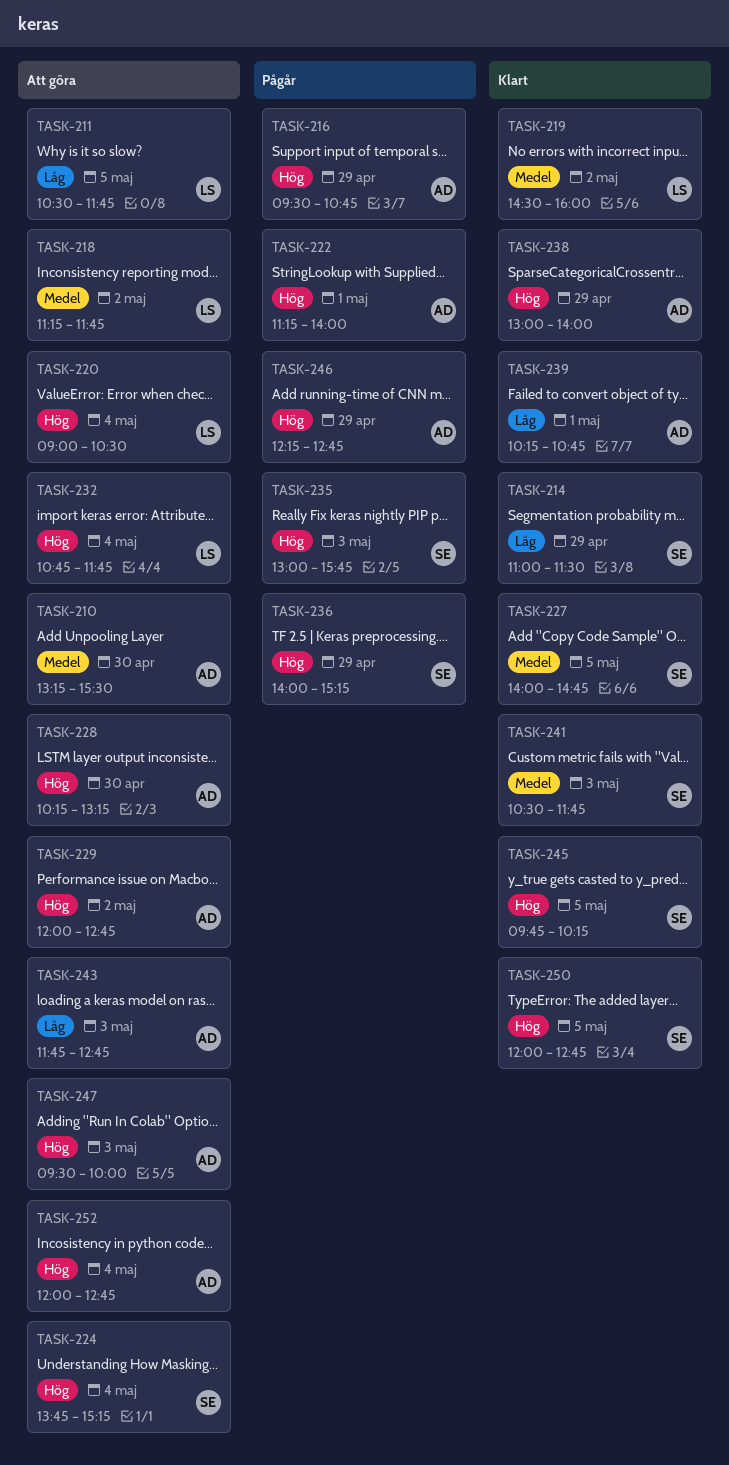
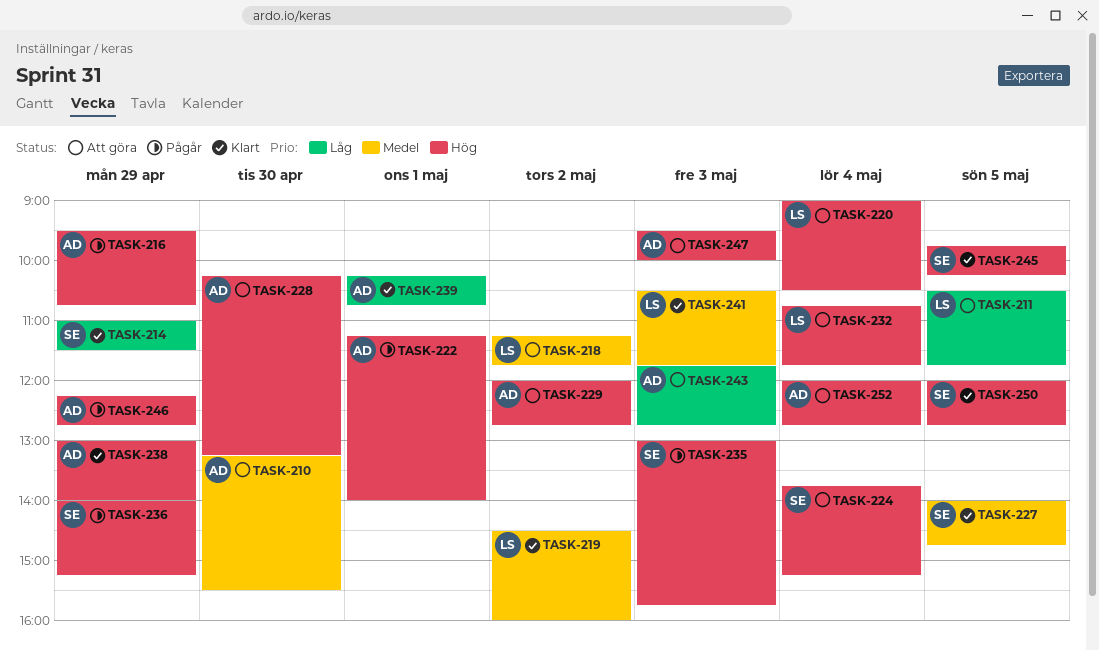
TASK-241, owner: SE -> LS

